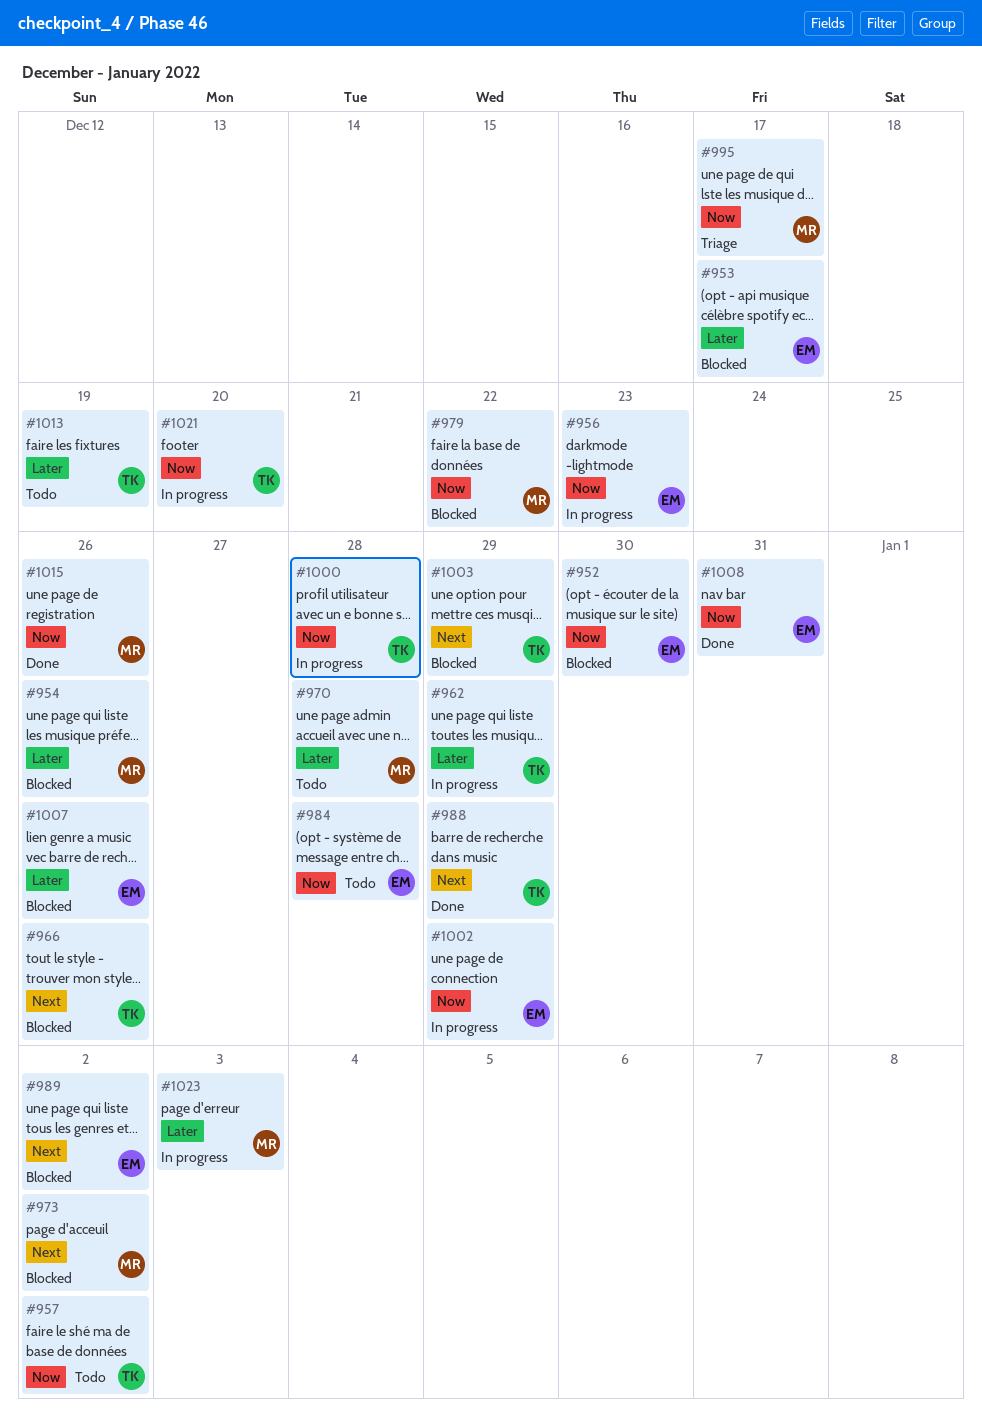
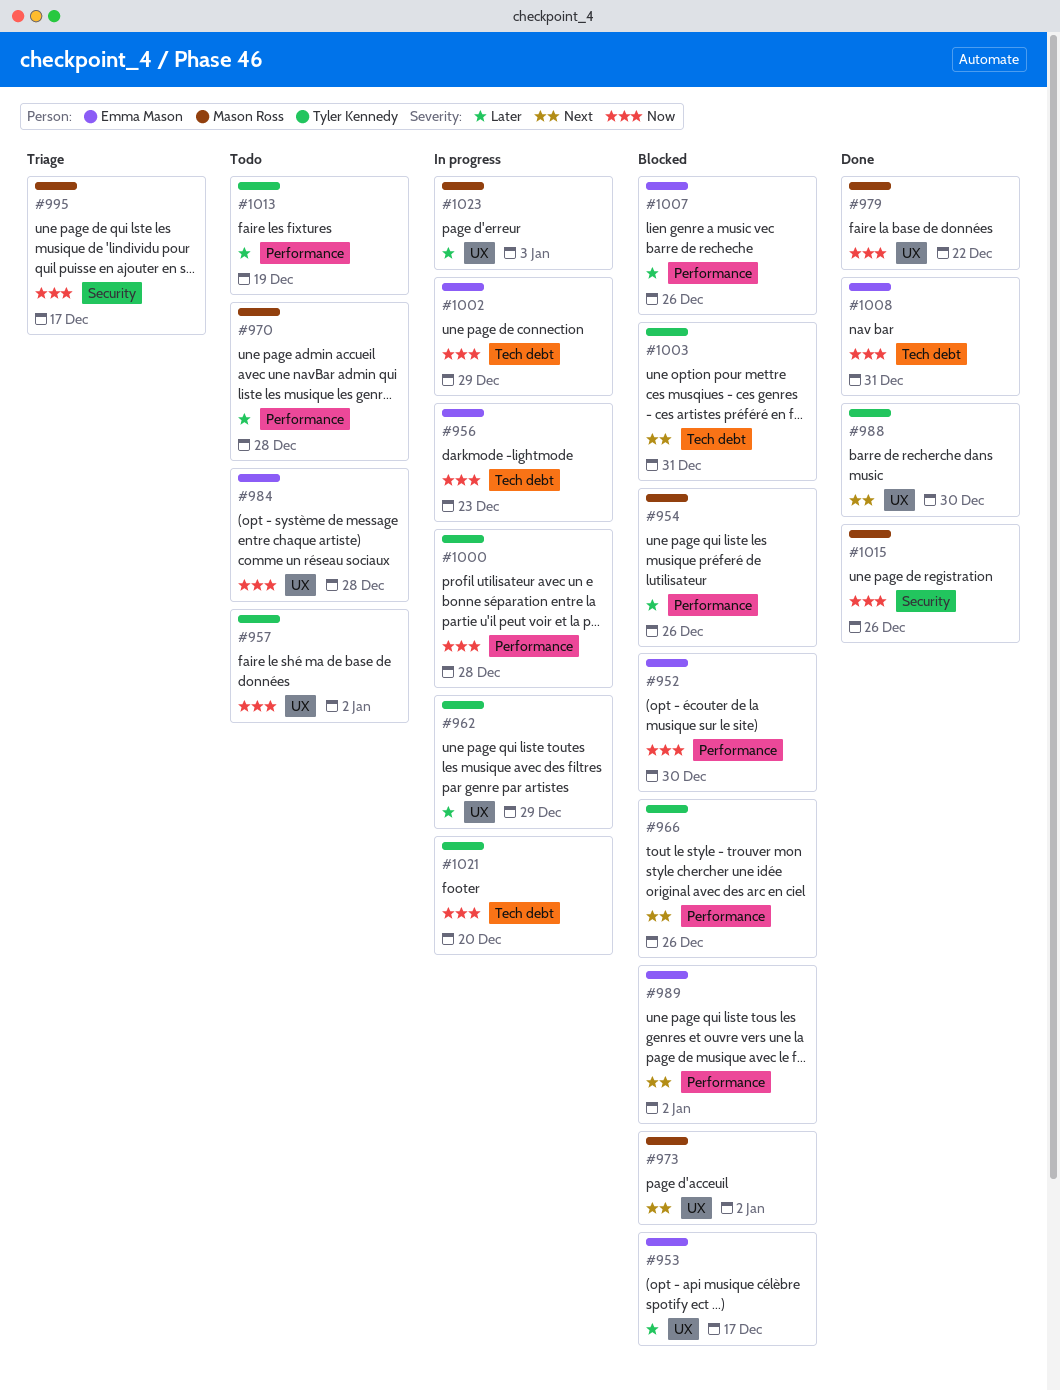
#979, status: Blocked -> Done
#988, due: Dec 29 -> Dec 30
#1003, due: Dec 29 -> Dec 31

